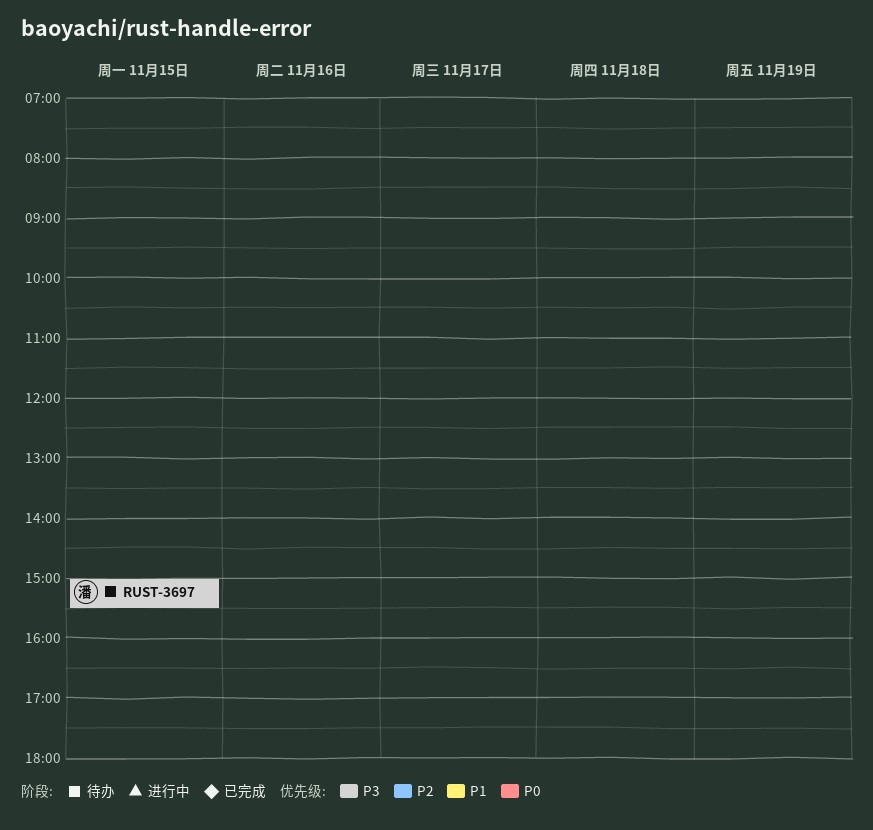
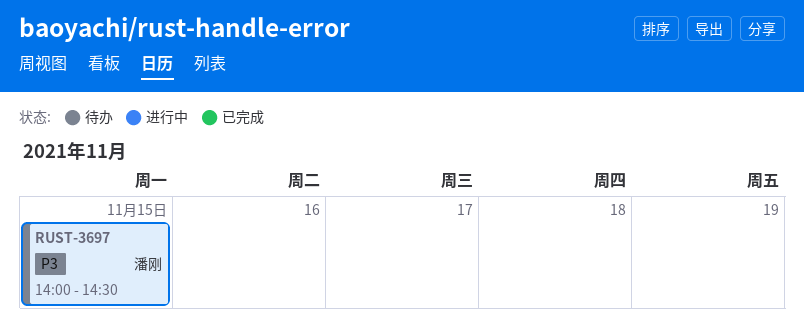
RUST-3697, begins: 15:00 -> 14:00
RUST-3697, ends: 15:30 -> 14:30

